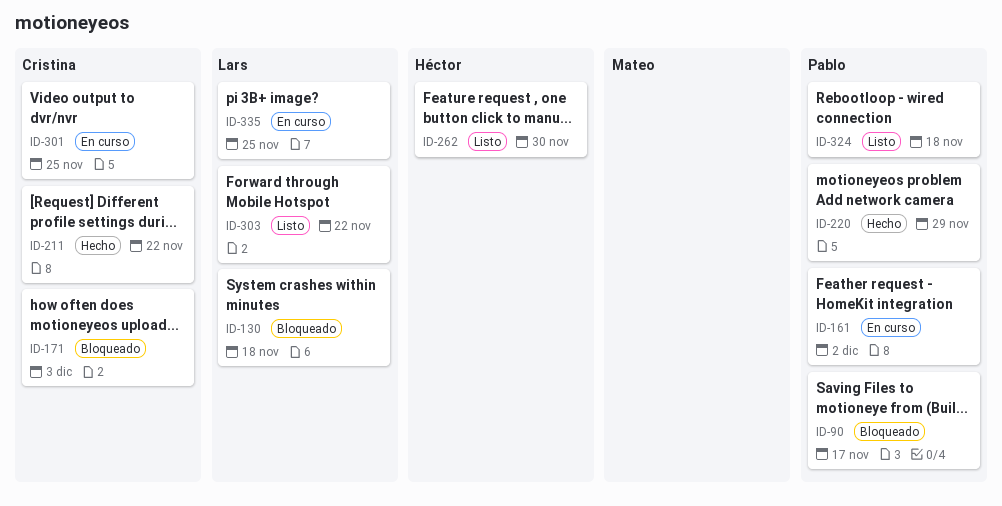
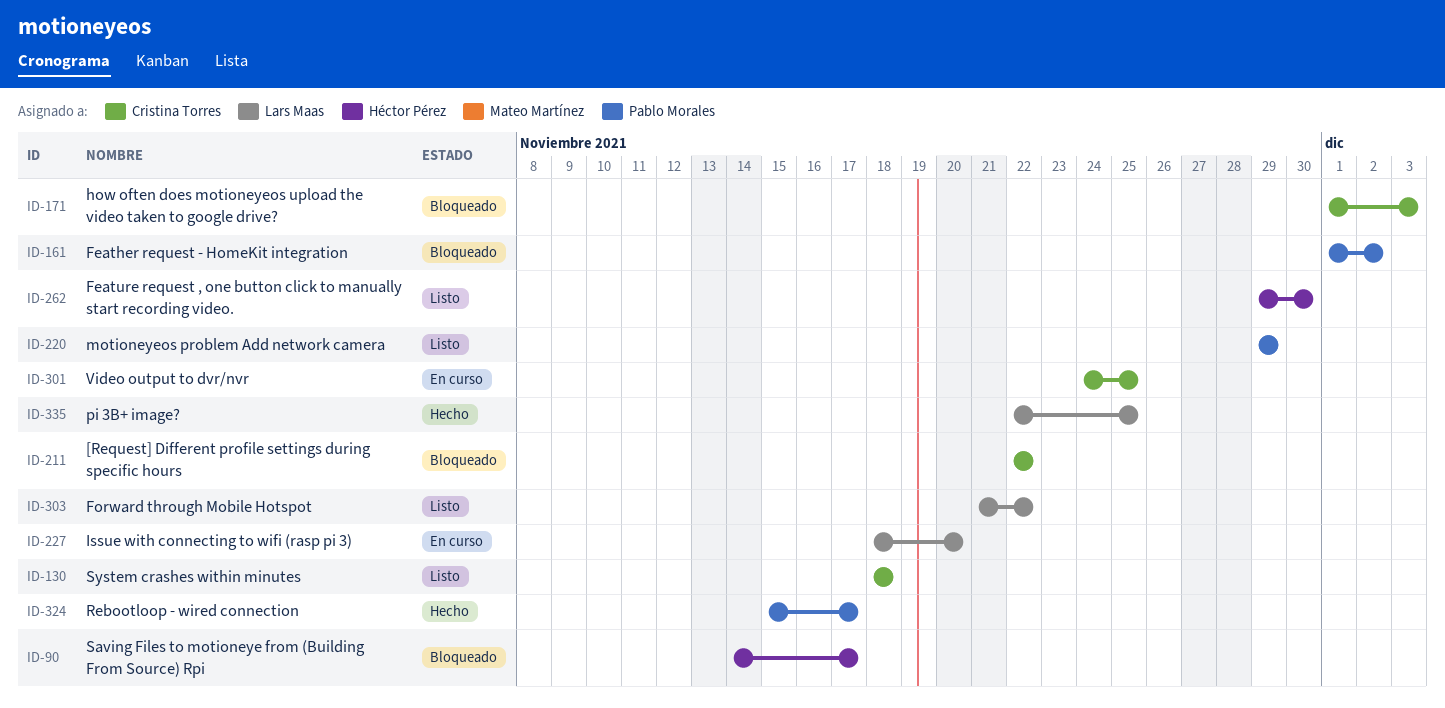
ID-90, owner: Pablo Morales -> Héctor Pérez
ID-130, status: Bloqueado -> Listo
ID-130, owner: Lars Maas -> Cristina Torres
ID-161, status: En curso -> Bloqueado
ID-211, status: Hecho -> Bloqueado
ID-220, status: Hecho -> Listo
ID-227: none -> present
ID-324, status: Listo -> Hecho
ID-324, due: Nov 18 -> Nov 17
ID-335, status: En curso -> Hecho

